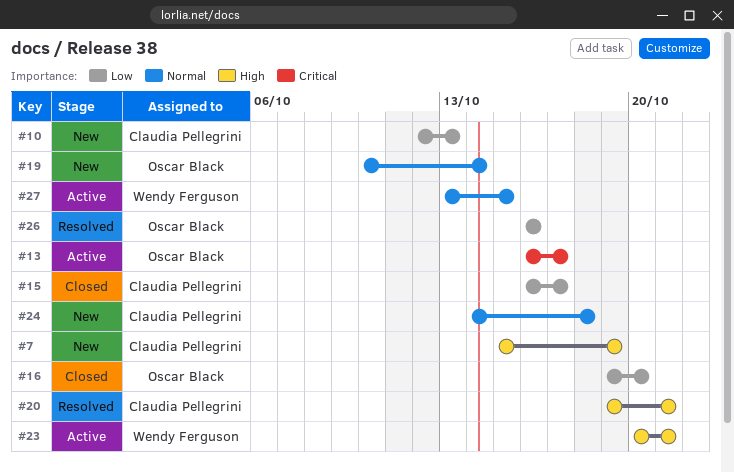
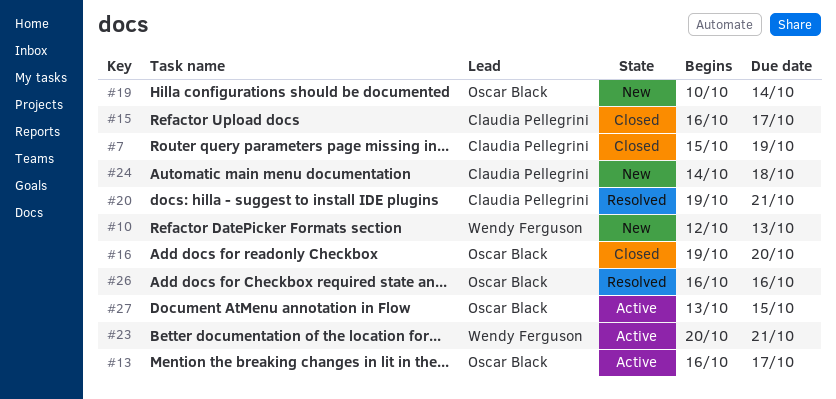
#7, status: New -> Closed
#10, owner: Claudia Pellegrini -> Wendy Ferguson
#27, owner: Wendy Ferguson -> Oscar Black

